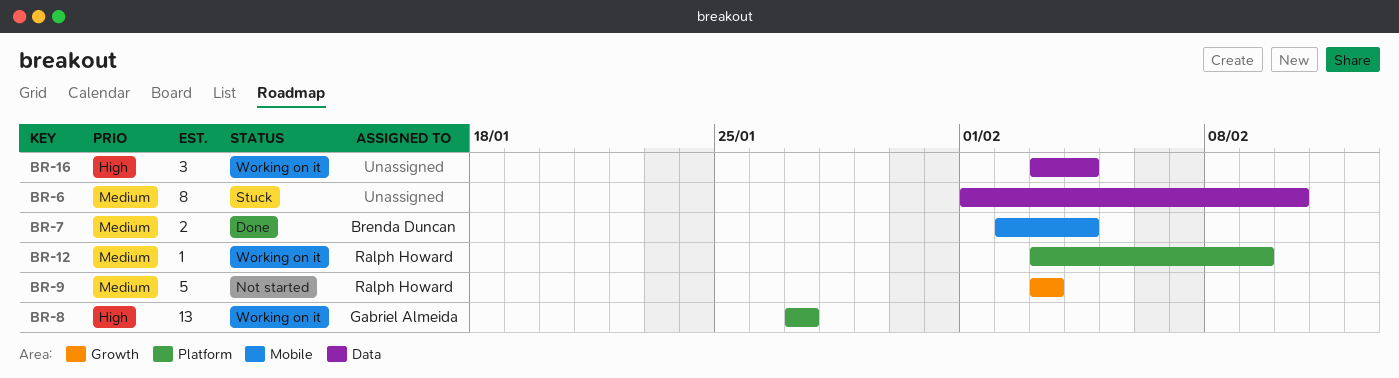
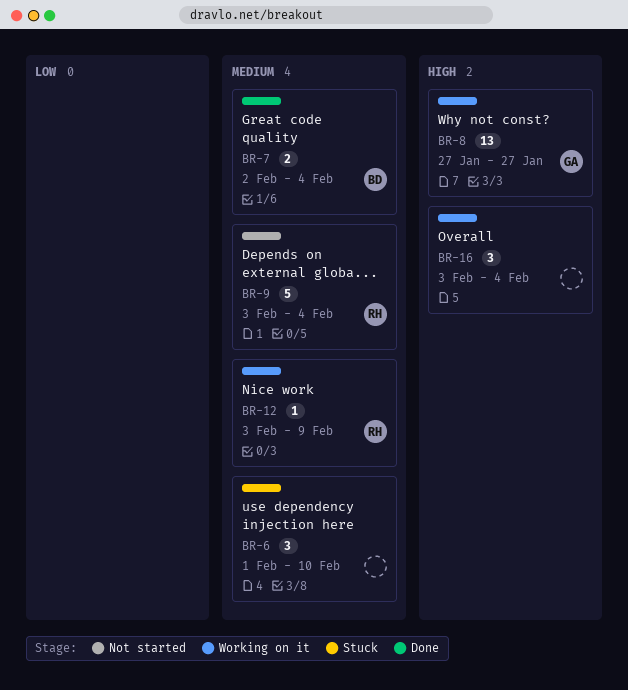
BR-6, estimate: 8 -> 3
BR-9, due: Feb 3 -> Feb 4

